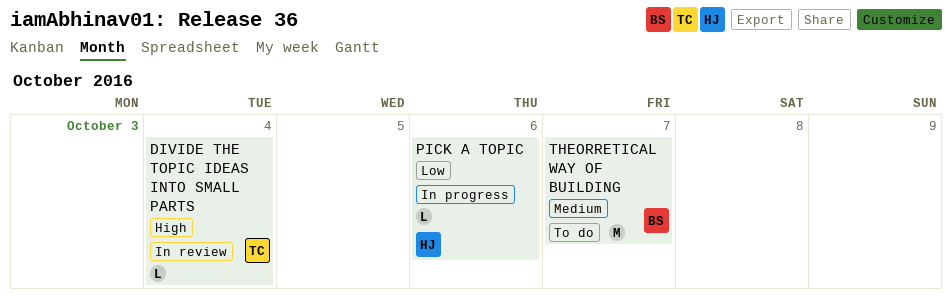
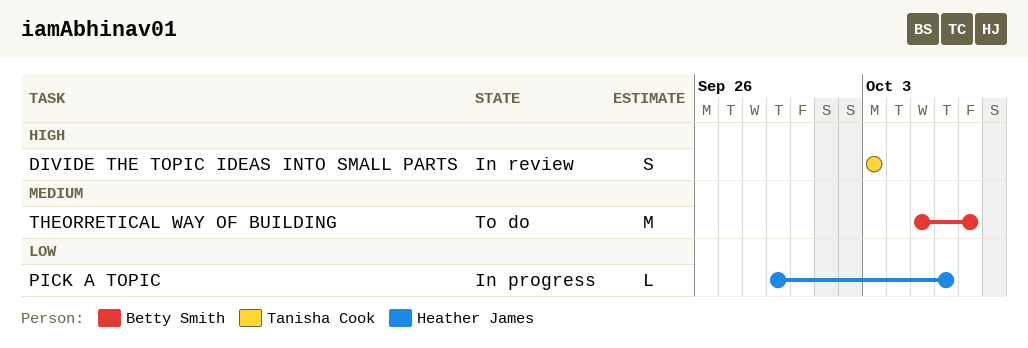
DIVIDE THE TOPIC IDEAS INTO SMALL PARTS, estimate: L -> S
DIVIDE THE TOPIC IDEAS INTO SMALL PARTS, due: Oct 4 -> Oct 3

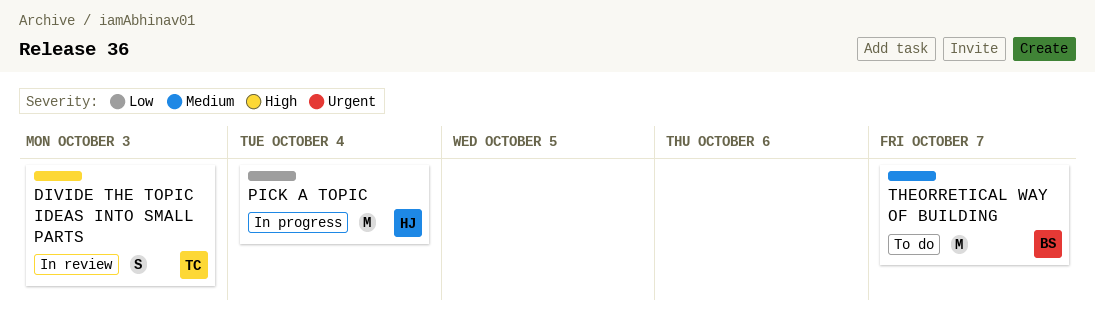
PICK A TOPIC, estimate: L -> M
PICK A TOPIC, due: Oct 6 -> Oct 4

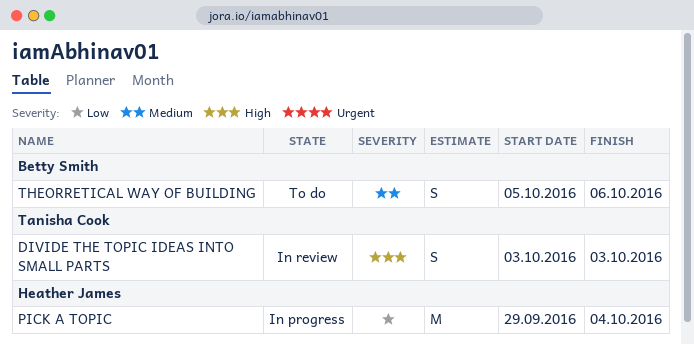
THEORRETICAL WAY OF BUILDING, estimate: M -> S
THEORRETICAL WAY OF BUILDING, due: Oct 7 -> Oct 6

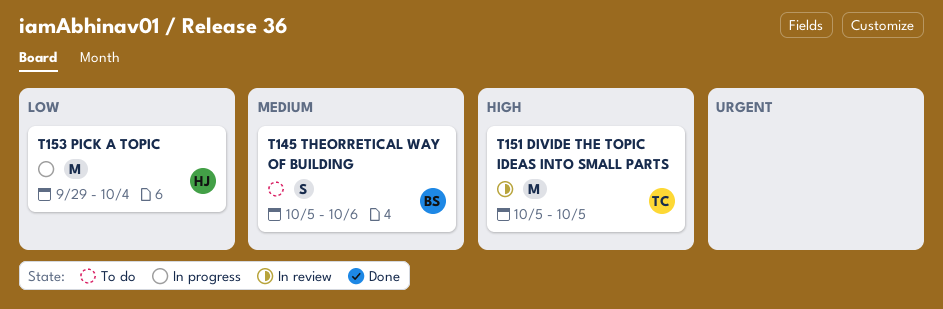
DIVIDE THE TOPIC IDEAS INTO SMALL PARTS, estimate: S -> M
DIVIDE THE TOPIC IDEAS INTO SMALL PARTS, start: Oct 3 -> Oct 5
DIVIDE THE TOPIC IDEAS INTO SMALL PARTS, due: Oct 3 -> Oct 5

